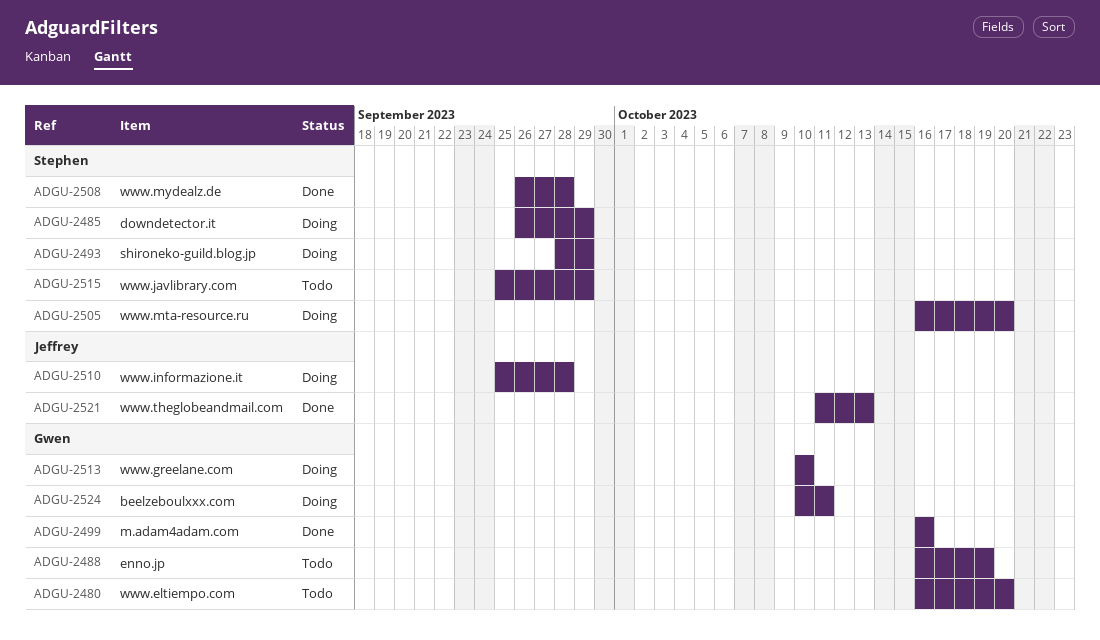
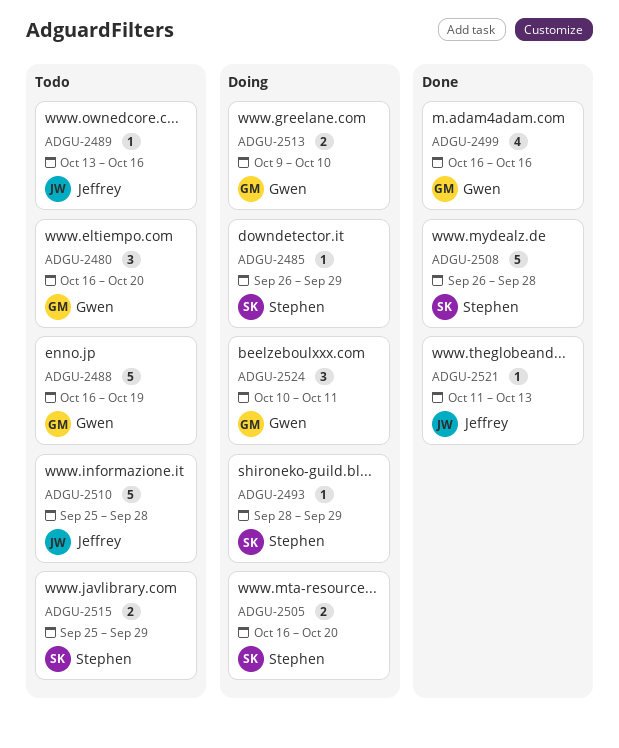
ADGU-2489: none -> present
ADGU-2510, status: Doing -> Todo
ADGU-2513, start: Oct 10 -> Oct 9

